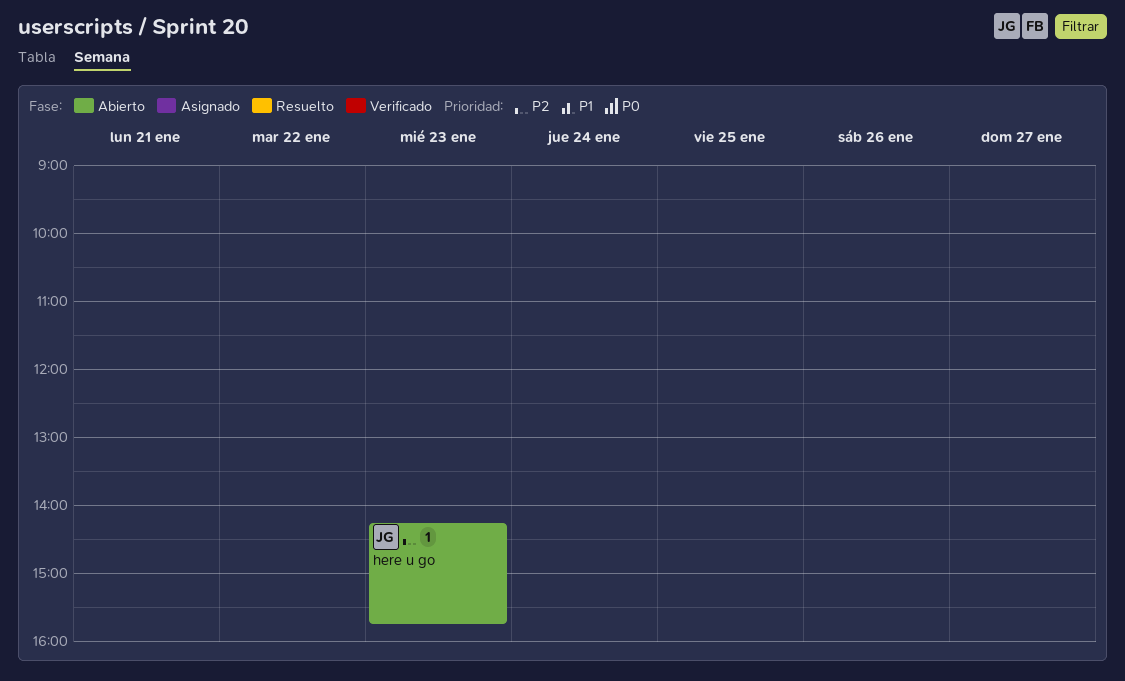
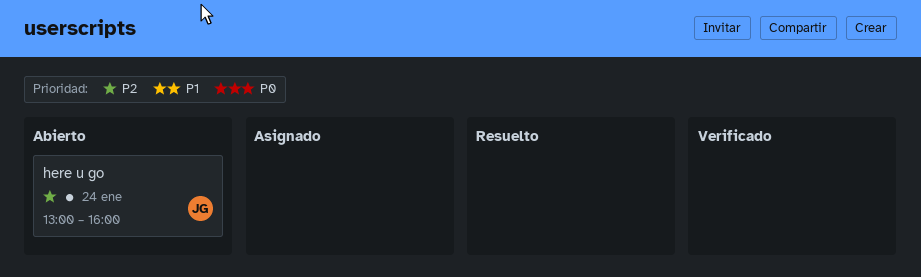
here u go, day: Jan 23 -> Jan 24
here u go, begins: 14:15 -> 13:00
here u go, ends: 15:45 -> 16:00

